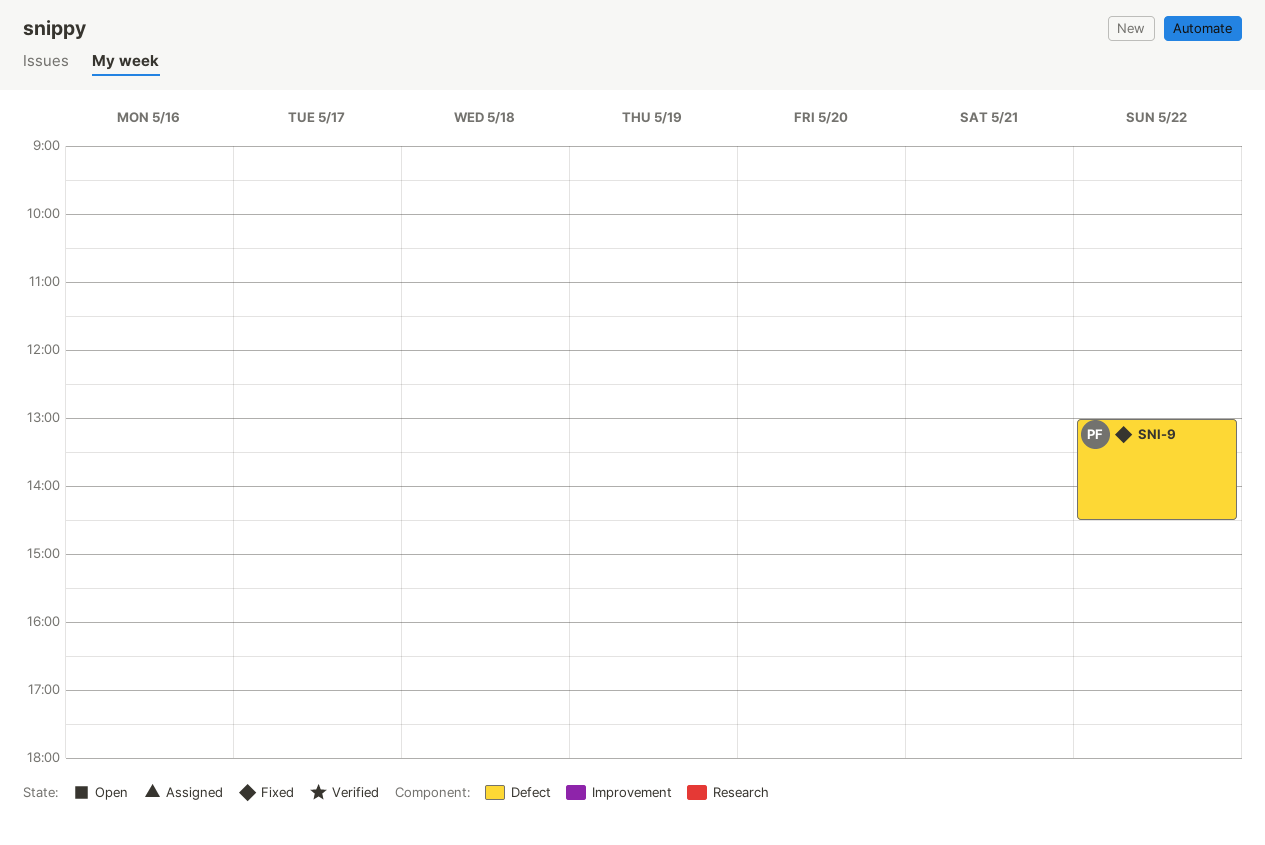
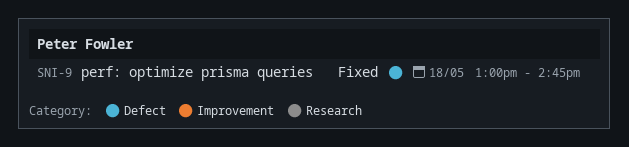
SNI-9, day: May 22 -> May 18
SNI-9, ends: 14:30 -> 14:45

